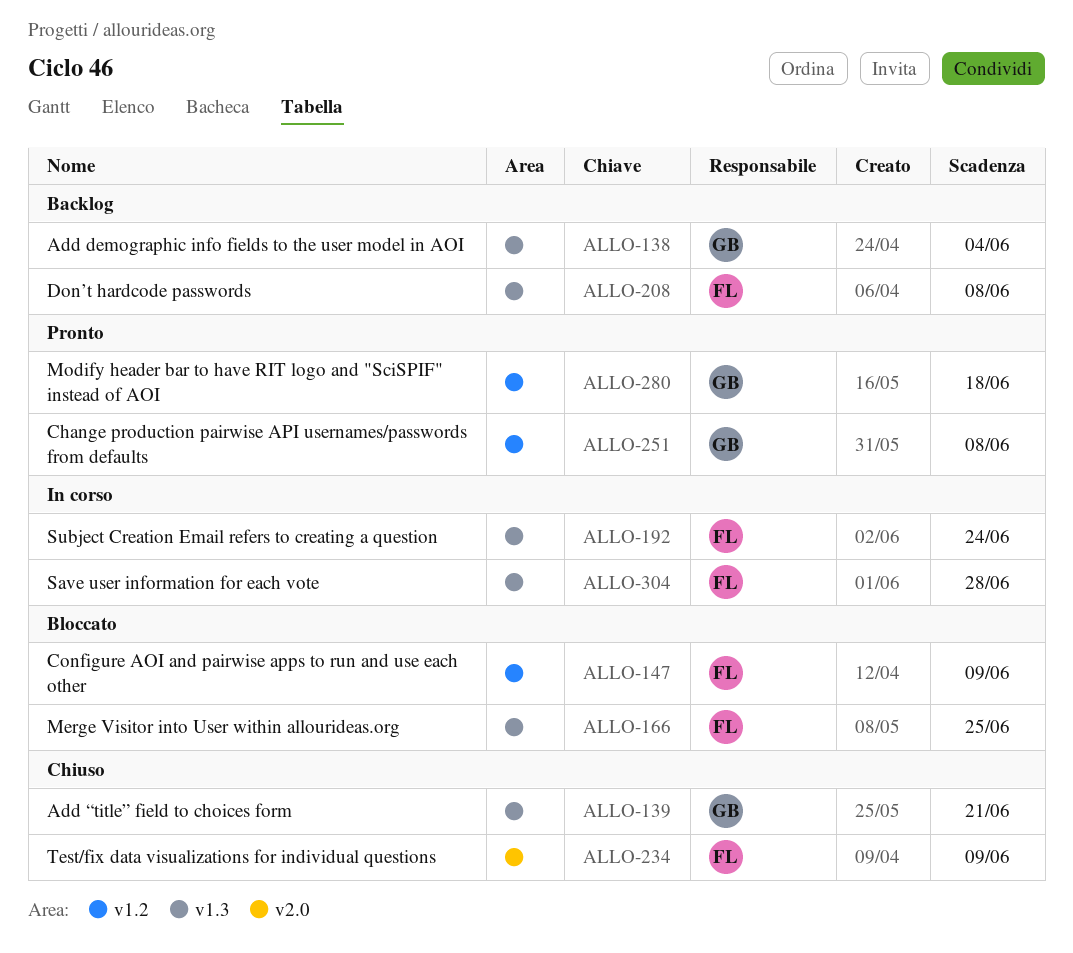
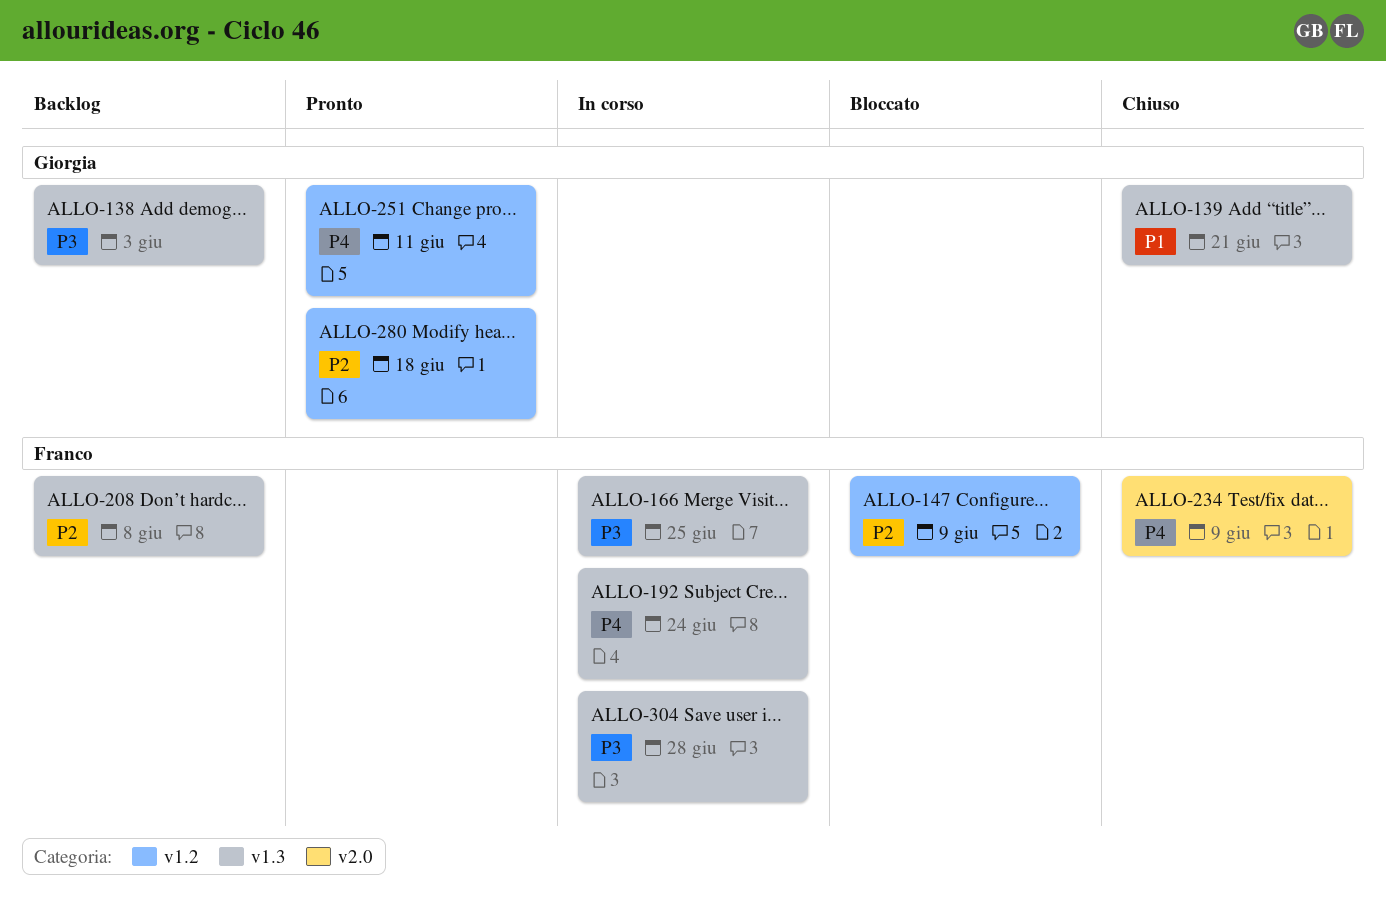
ALLO-138, due: Jun 4 -> Jun 3
ALLO-166, status: Bloccato -> In corso
ALLO-251, due: Jun 8 -> Jun 11

